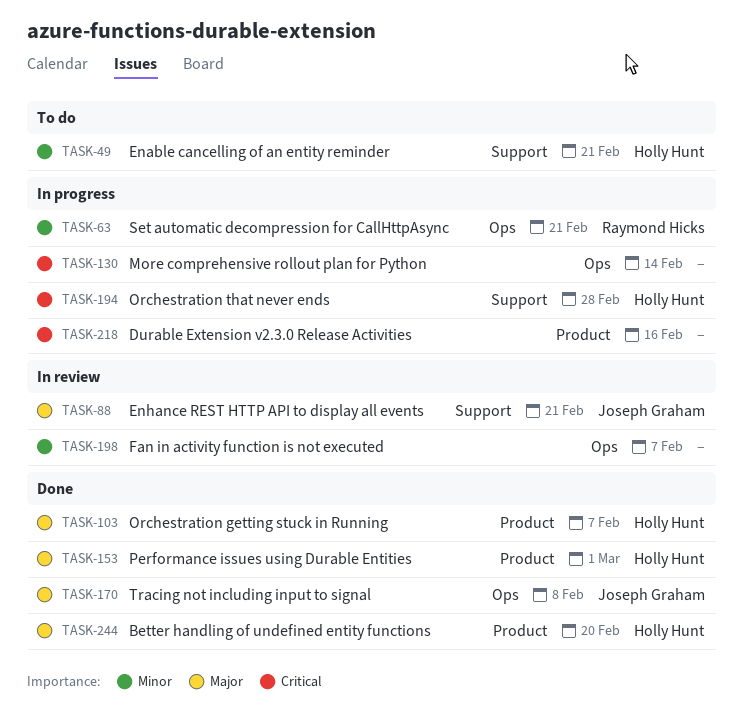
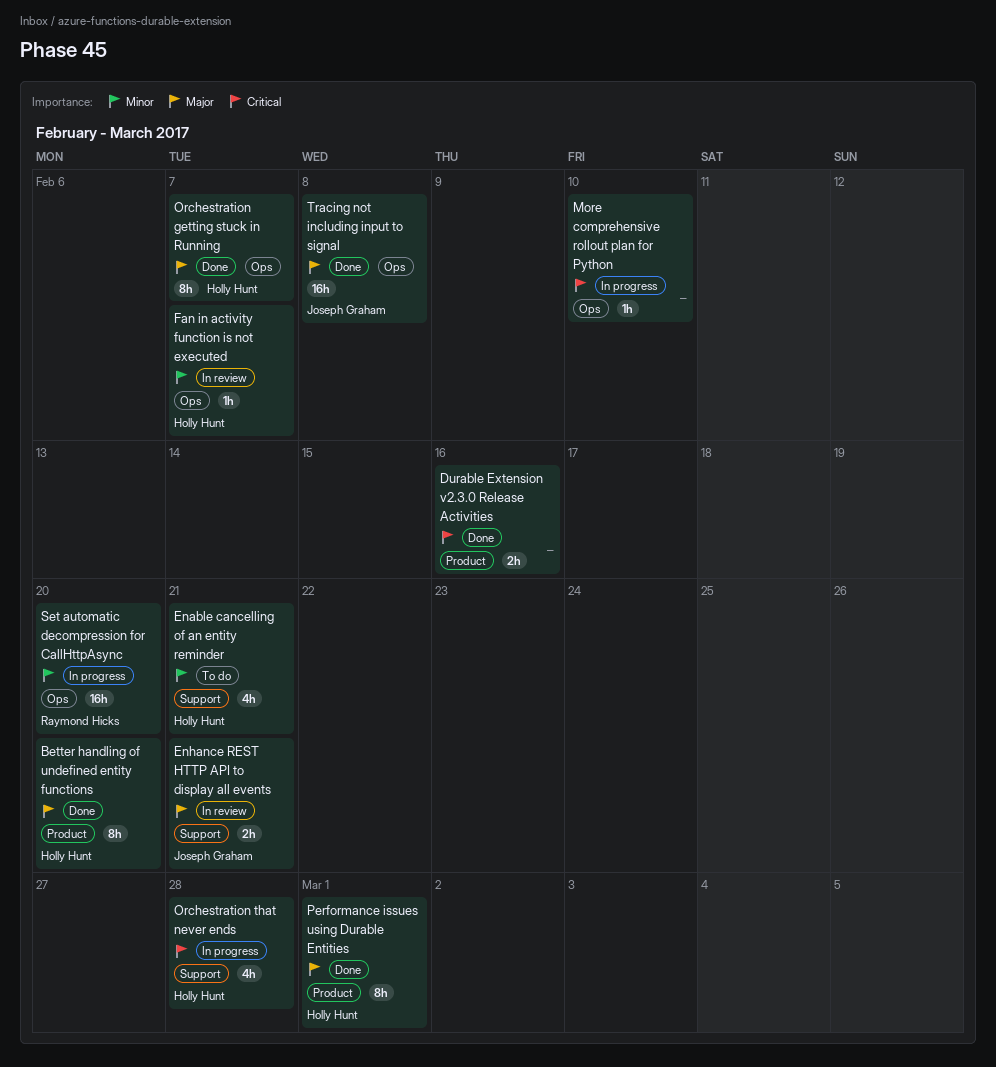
Durable Extension v2.3.0 Release Activities, status: In progress -> Done
Fan in activity function is not executed, owner: none -> Holly Hunt
More comprehensive rollout plan for Python, due: Feb 14 -> Feb 10
Orchestration getting stuck in Running, label: Product -> Ops
Set automatic decompression for CallHttpAsync, due: Feb 21 -> Feb 20

